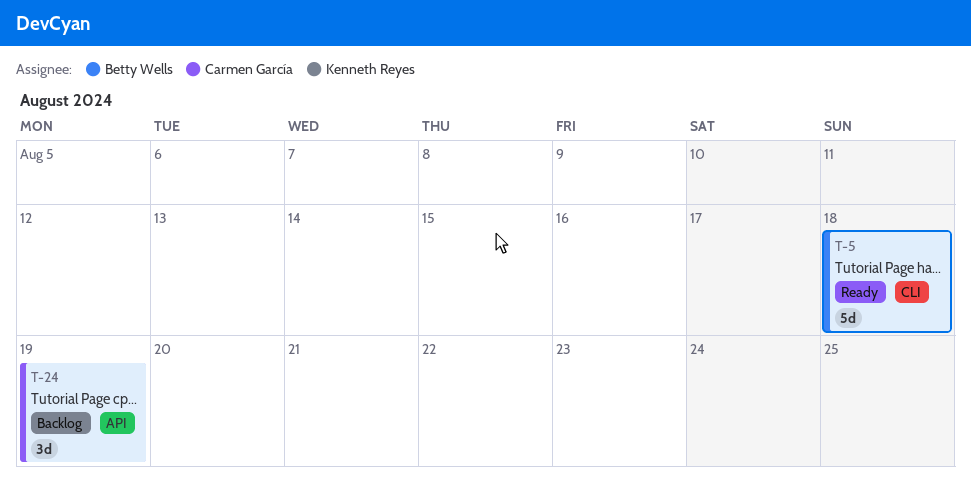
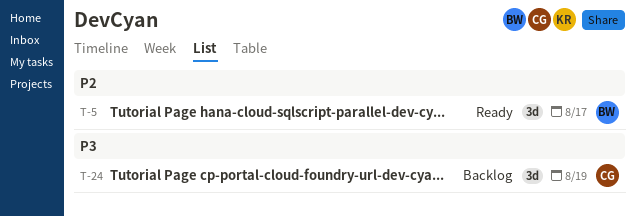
T-5, estimate: 5d -> 3d
T-5, due: Aug 18 -> Aug 17

